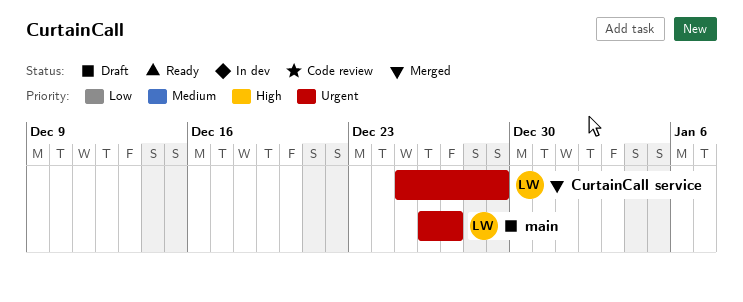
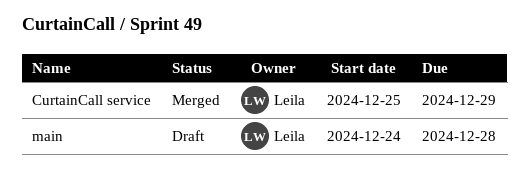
main, start: Dec 26 -> Dec 24
main, due: Dec 27 -> Dec 28

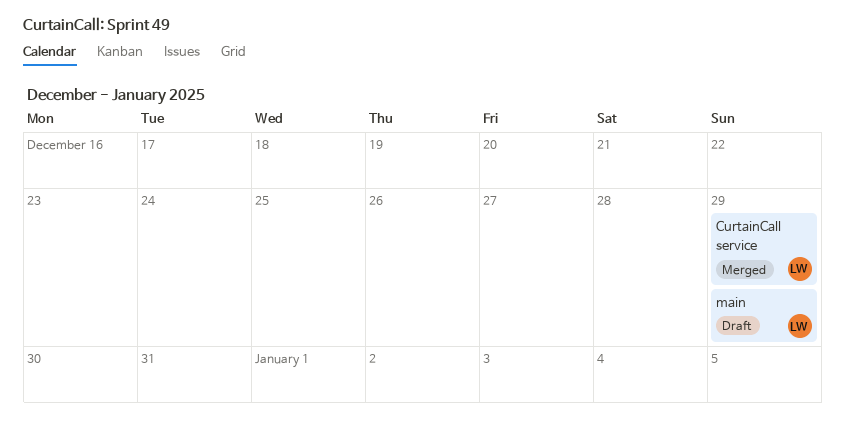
main, due: Dec 28 -> Dec 29

